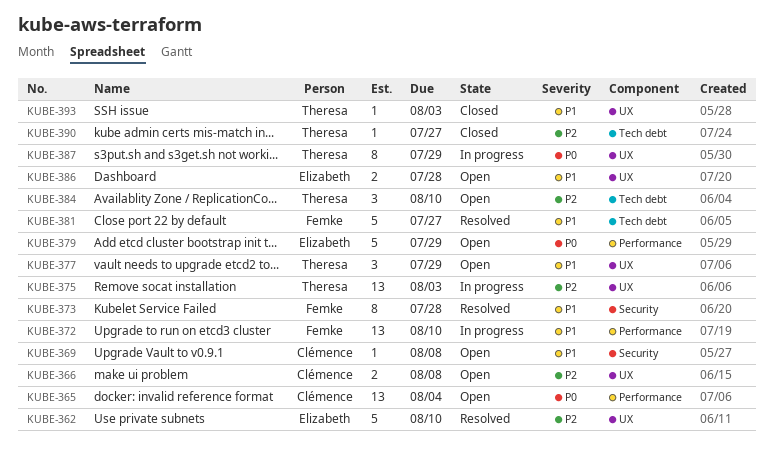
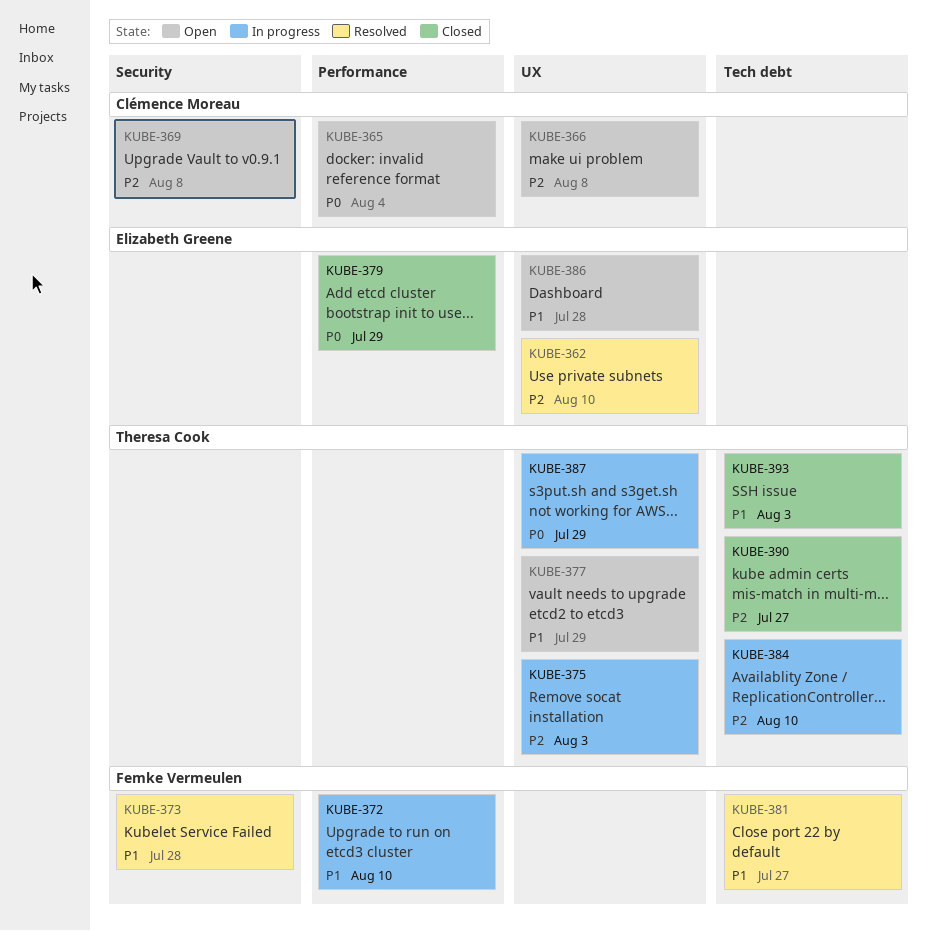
KUBE-369, priority: P1 -> P2
KUBE-379, status: Open -> Closed
KUBE-384, status: Open -> In progress
KUBE-393, label: UX -> Tech debt

